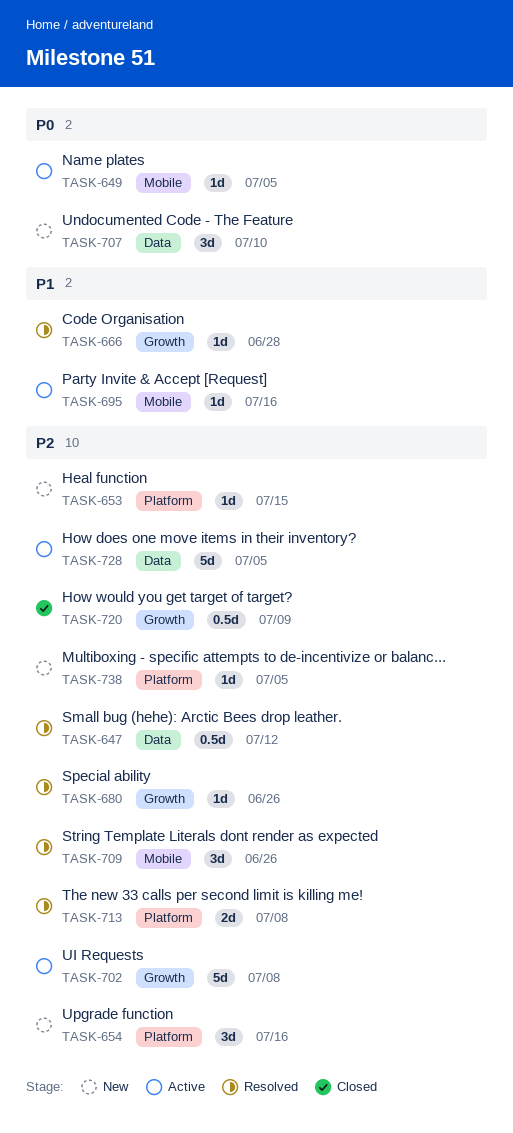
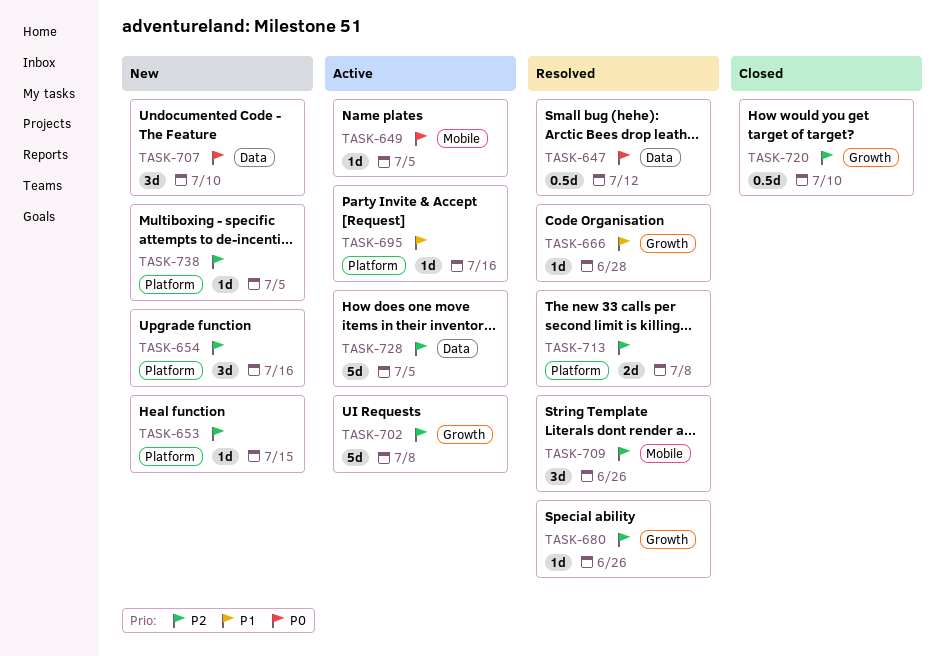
TASK-647, priority: P2 -> P0
TASK-695, label: Mobile -> Platform
TASK-720, due: Jul 9 -> Jul 10

